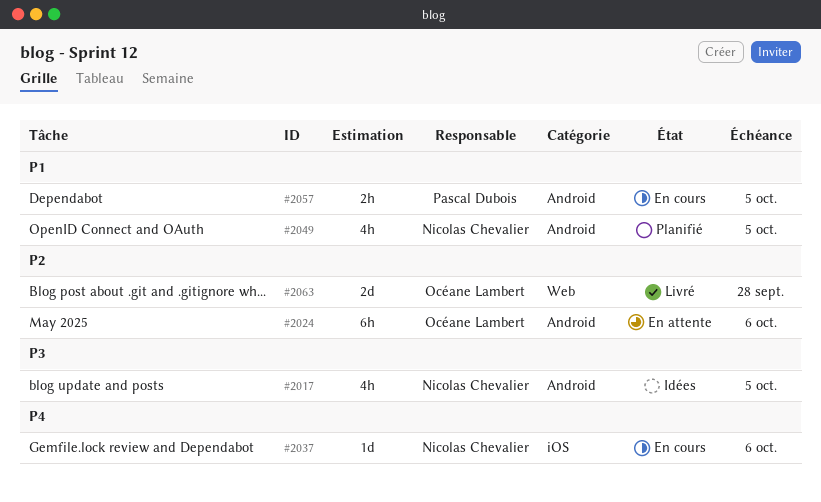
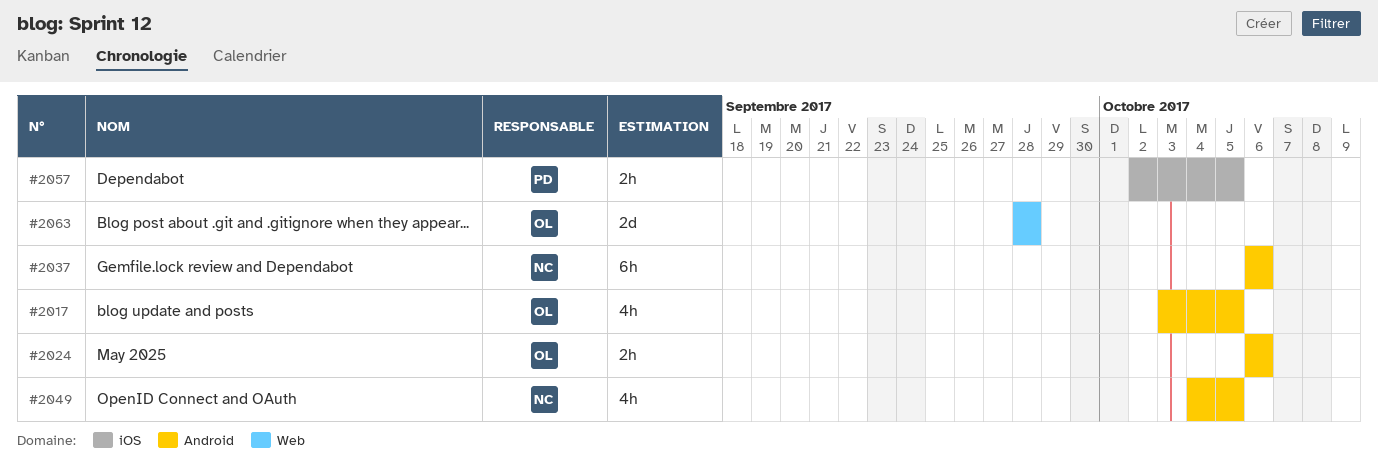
#2017, owner: Nicolas Chevalier -> Océane Lambert
#2024, estimate: 6h -> 2h
#2037, label: iOS -> Android
#2037, estimate: 1d -> 6h
#2057, label: Android -> iOS

